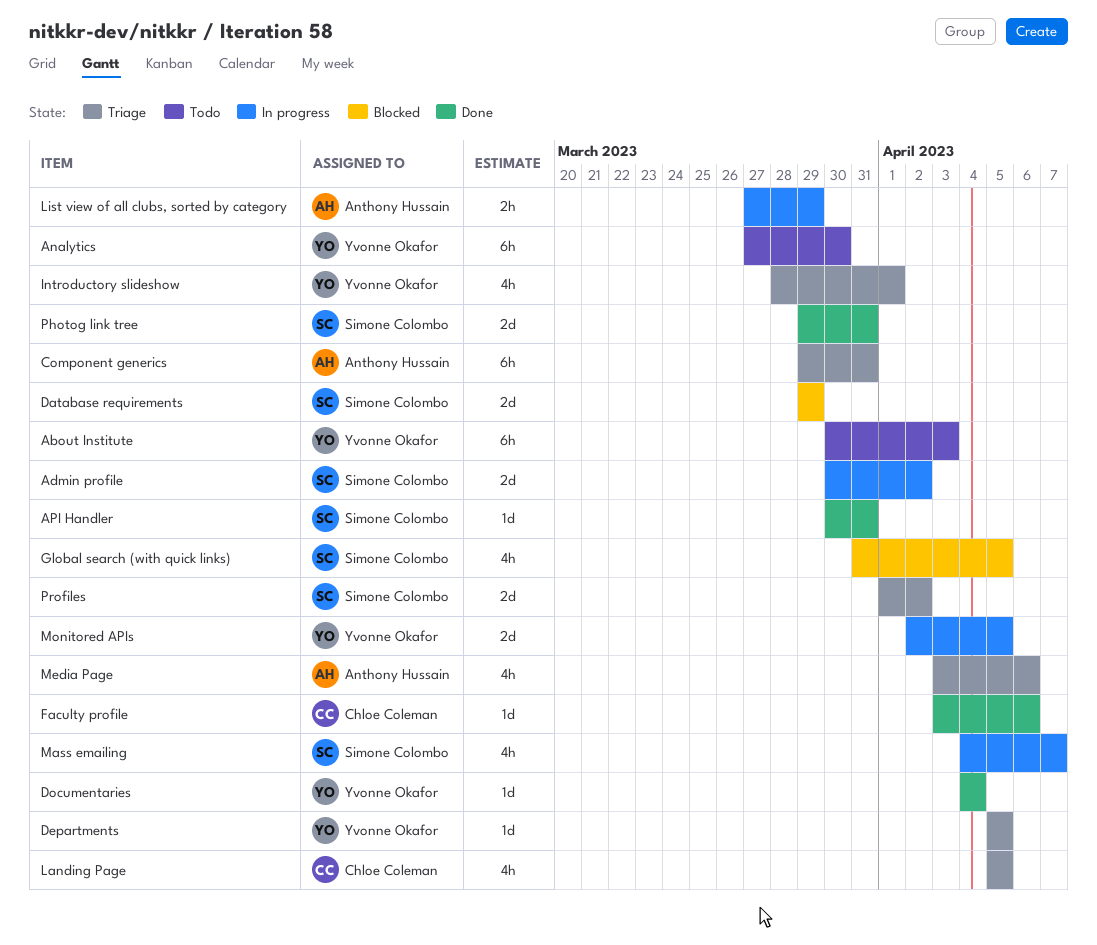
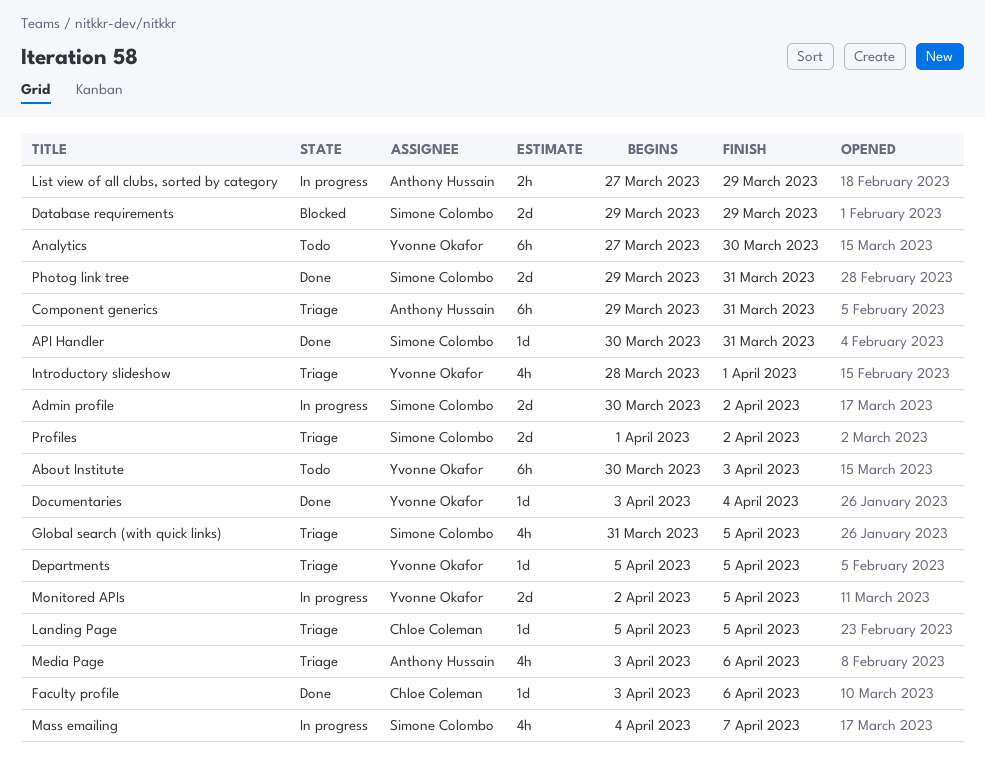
Documentaries, start: Apr 4 -> Apr 3
Global search (with quick links), status: Blocked -> Triage
Landing Page, estimate: 4h -> 1d

